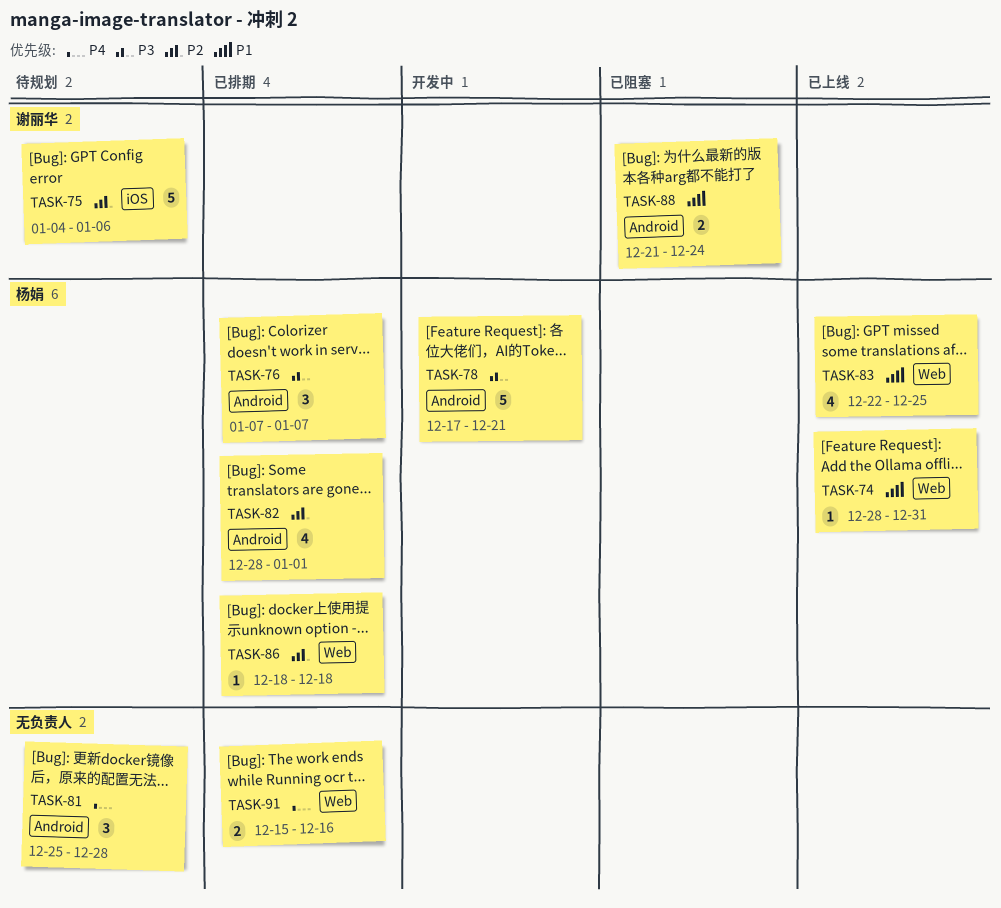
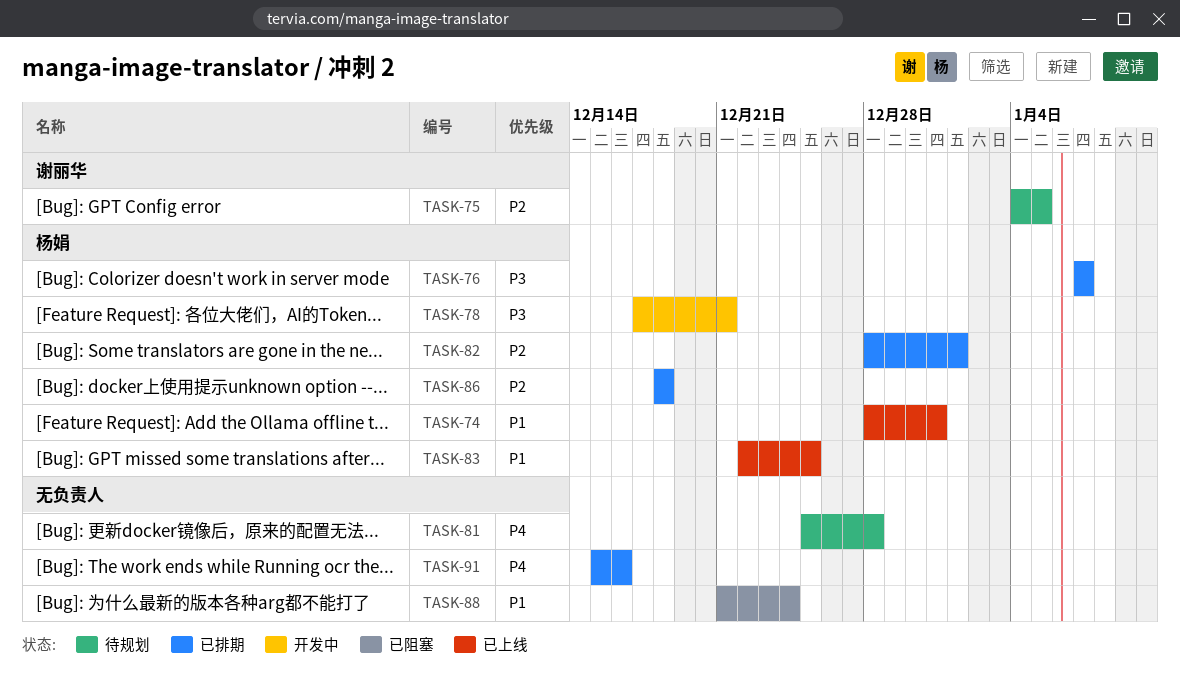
TASK-75, due: Jan 6 -> Jan 5
TASK-88, owner: 谢丽华 -> none

